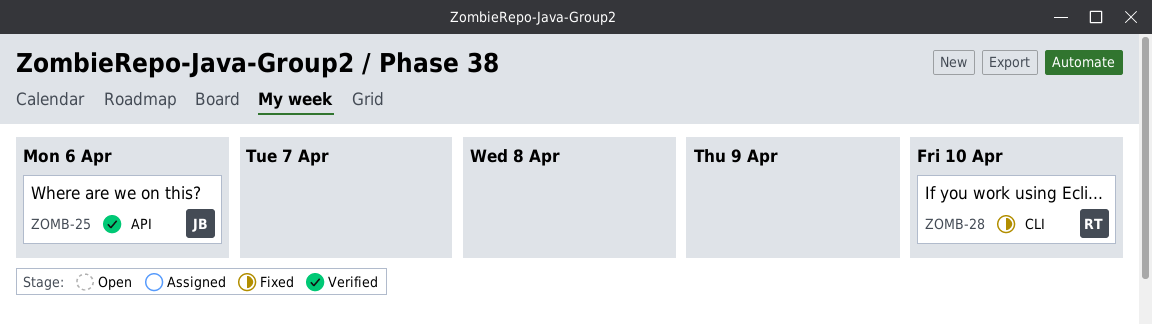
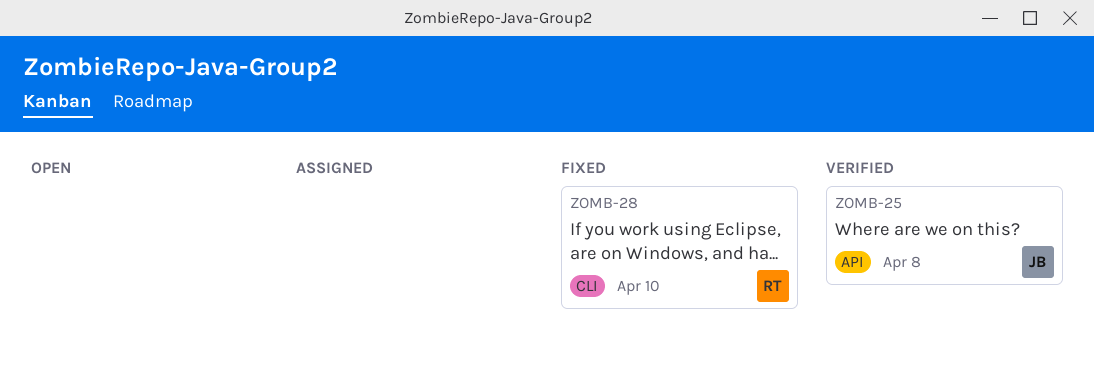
ZOMB-25, due: Apr 6 -> Apr 8

